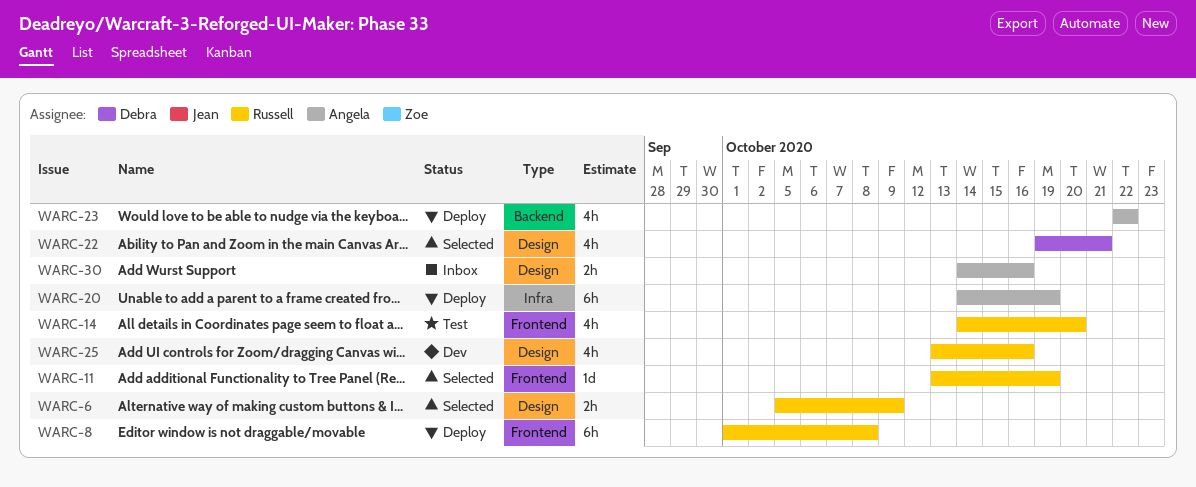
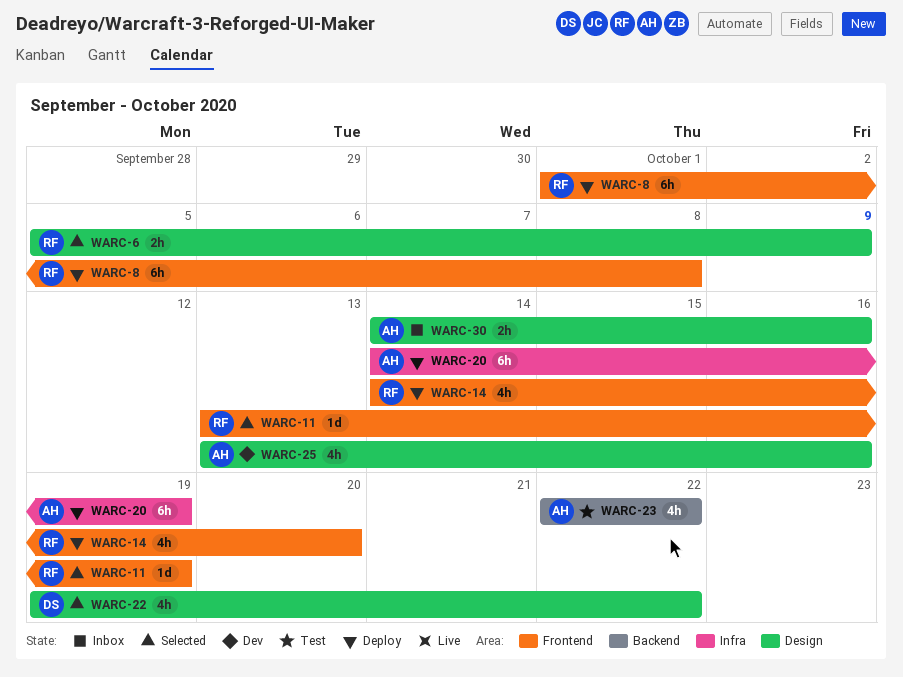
WARC-14, status: Test -> Deploy
WARC-22, due: Oct 21 -> Oct 22
WARC-23, status: Deploy -> Test
WARC-25, owner: Russell -> Angela

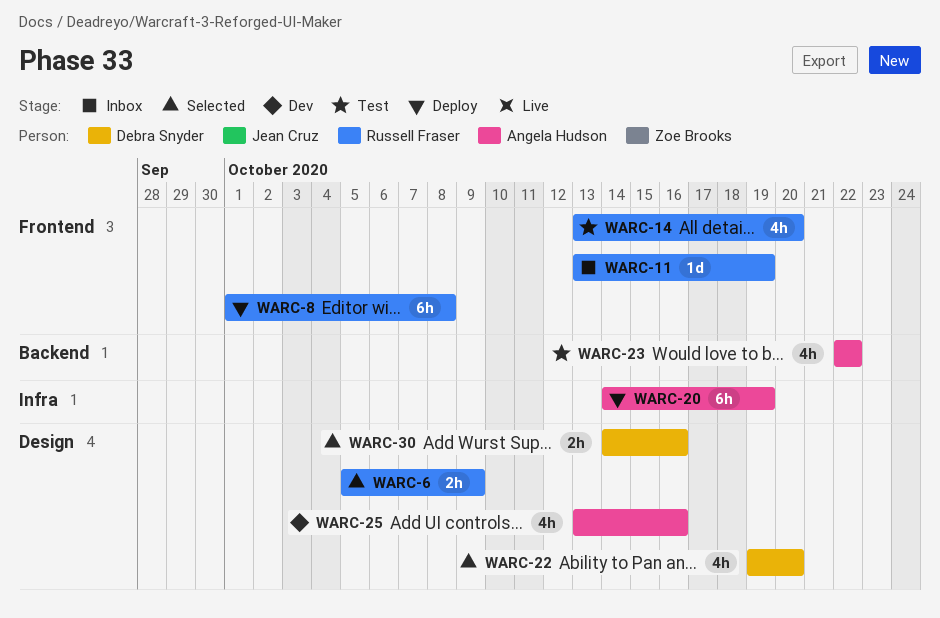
WARC-11, status: Selected -> Inbox
WARC-14, status: Deploy -> Test
WARC-14, start: Oct 14 -> Oct 13
WARC-22, due: Oct 22 -> Oct 20
WARC-30, status: Inbox -> Selected
WARC-30, owner: Angela Hudson -> Debra Snyder

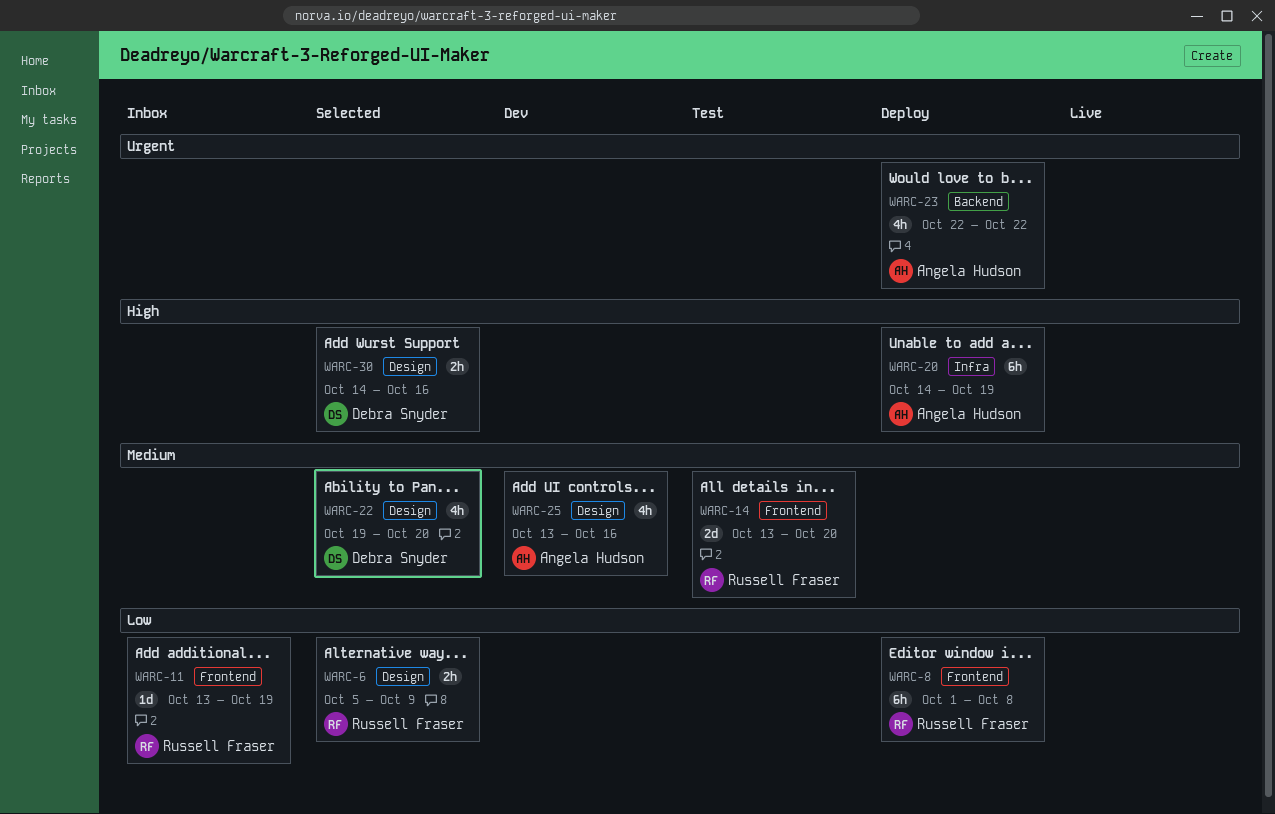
WARC-14, estimate: 4h -> 2d
WARC-23, status: Test -> Deploy

